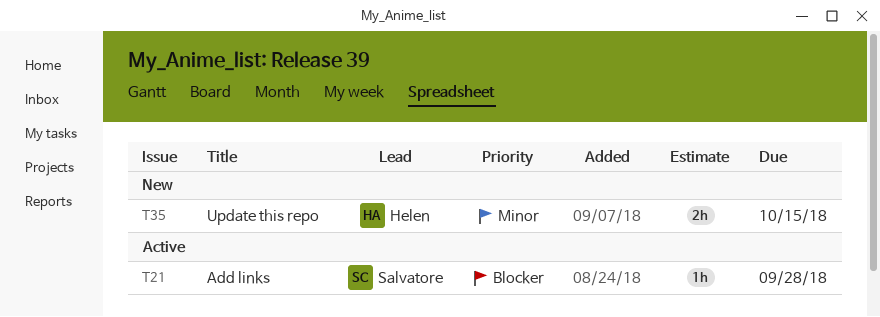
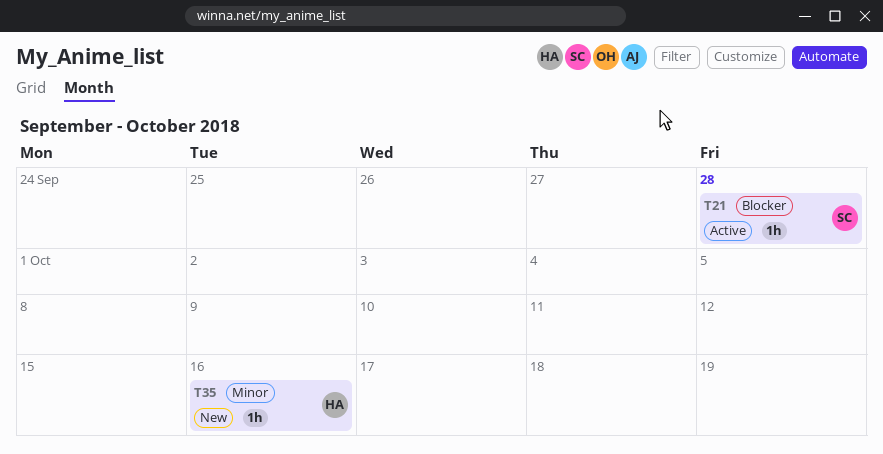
T35, estimate: 2h -> 1h
T35, due: Oct 15 -> Oct 16

